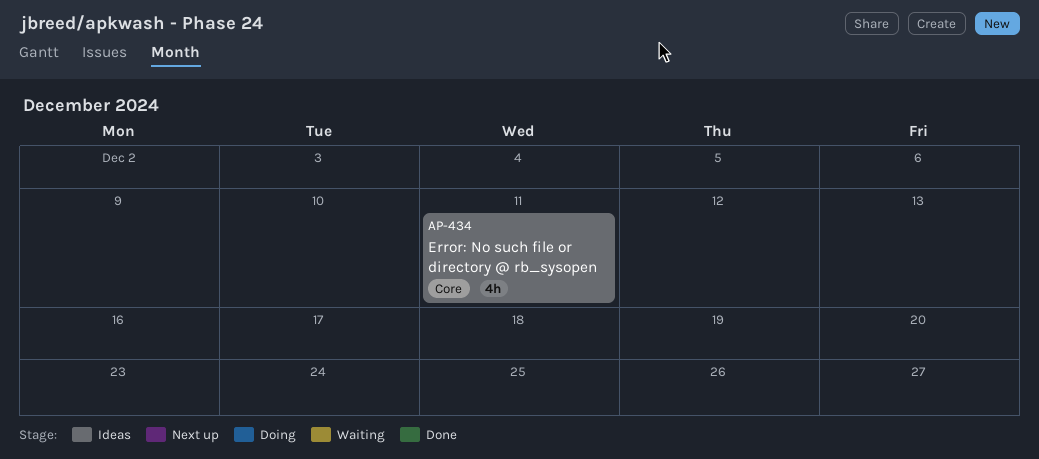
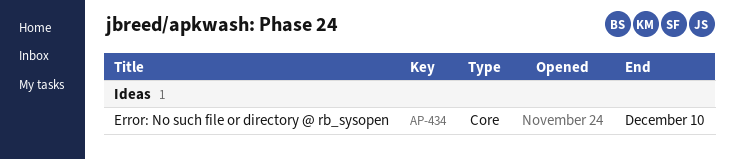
AP-434, due: Dec 11 -> Dec 10

